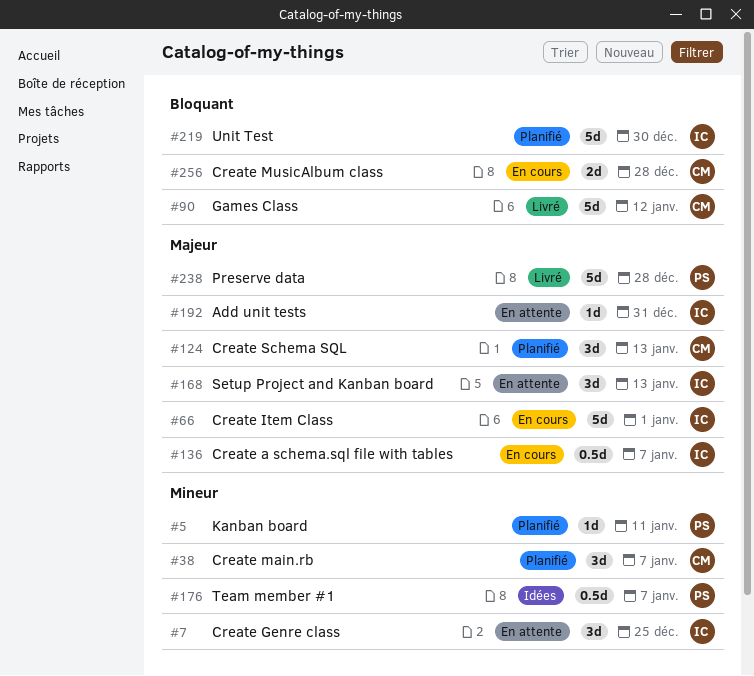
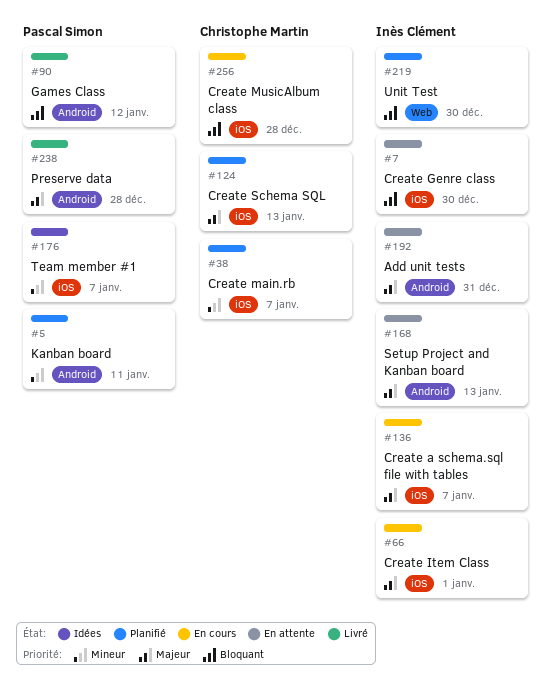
#7, priority: Mineur -> Bloquant
#7, due: Dec 25 -> Dec 30
#90, owner: Christophe Martin -> Pascal Simon

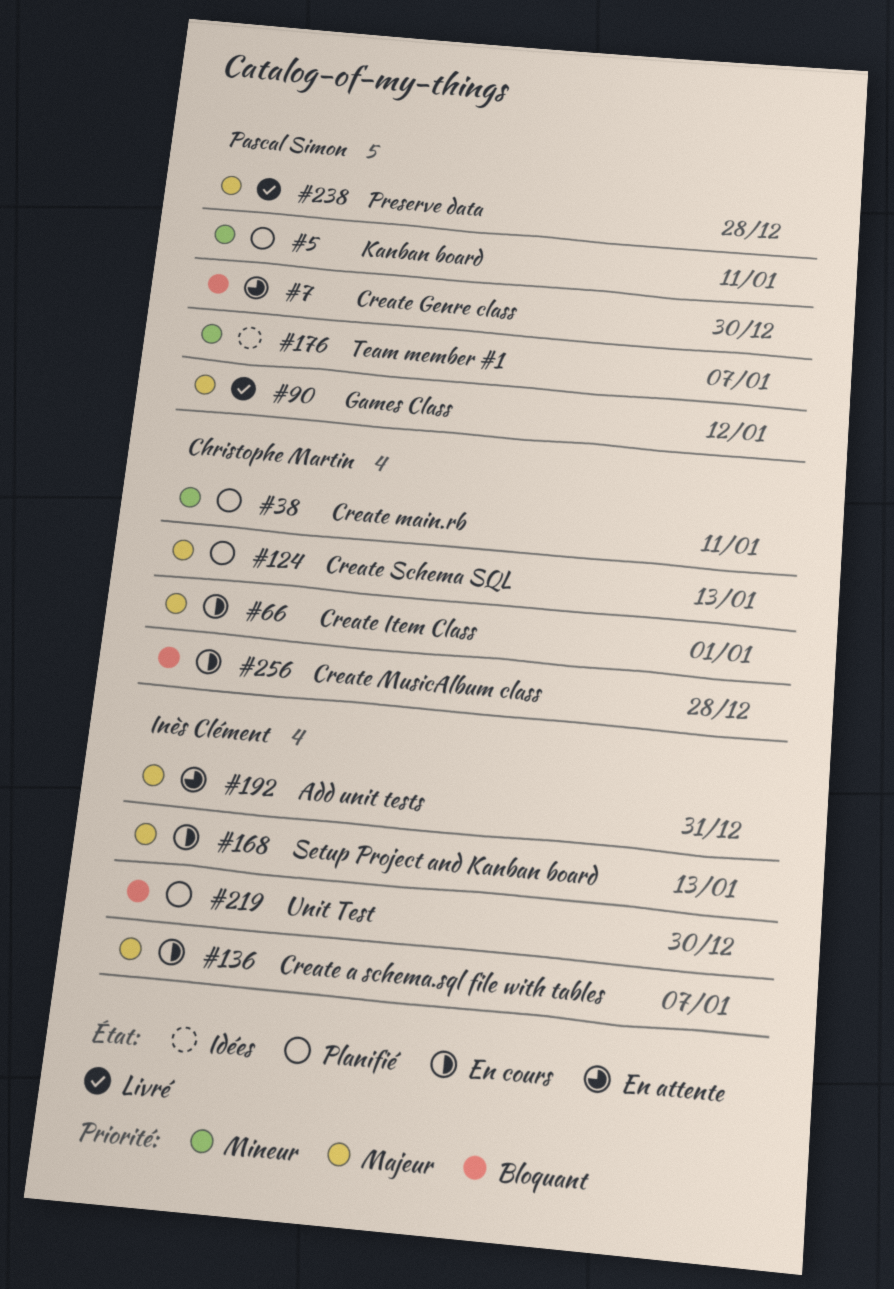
#7, owner: Inès Clément -> Pascal Simon
#38, due: Jan 7 -> Jan 11
#66, owner: Inès Clément -> Christophe Martin
#90, priority: Bloquant -> Majeur
#168, status: En attente -> En cours

